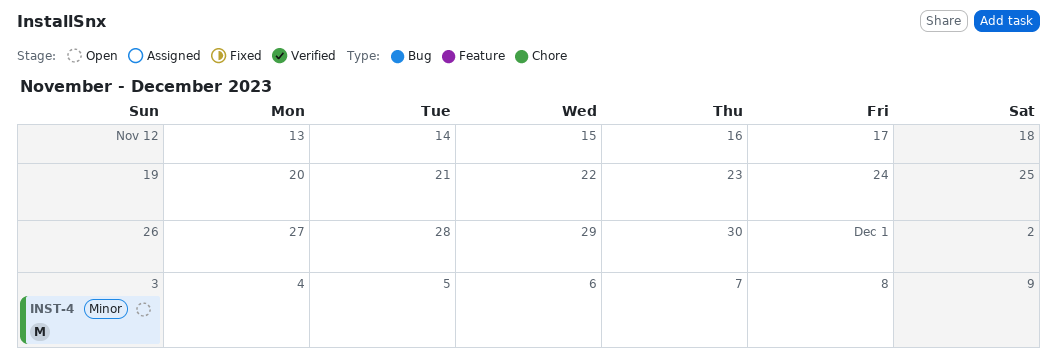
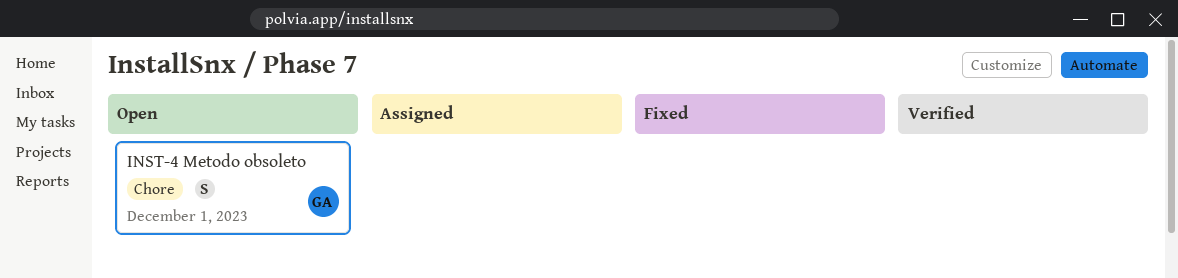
INST-4, estimate: M -> S
INST-4, due: Dec 3 -> Dec 1

